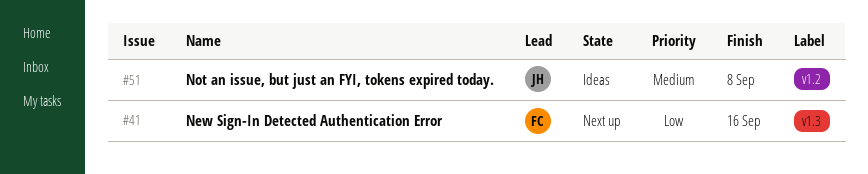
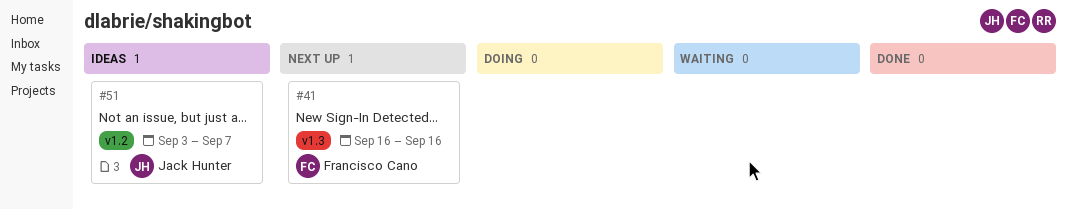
#51, due: Sep 8 -> Sep 7

